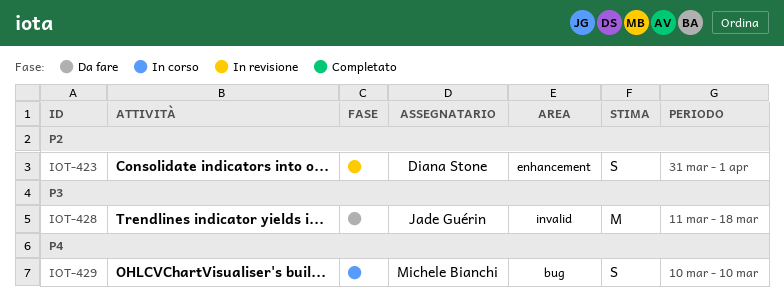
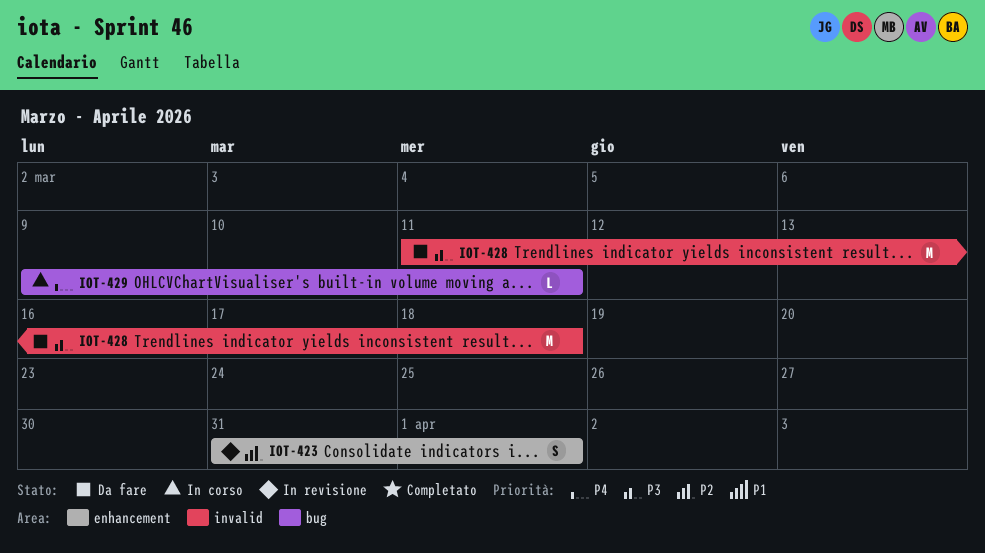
IOT-429, estimate: S -> L
IOT-429, start: Mar 10 -> Mar 9
IOT-429, due: Mar 10 -> Mar 11

